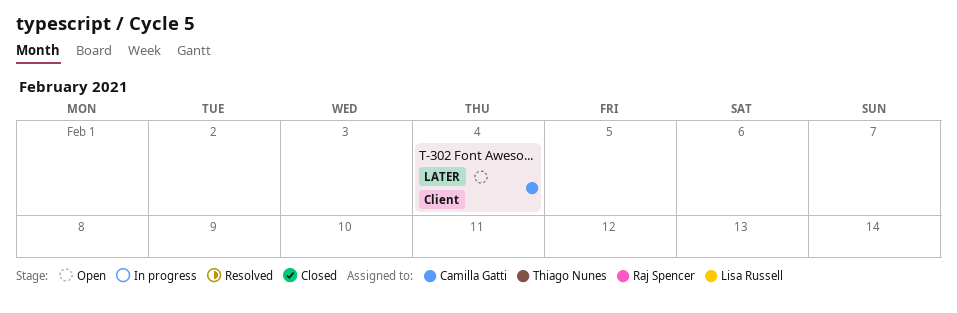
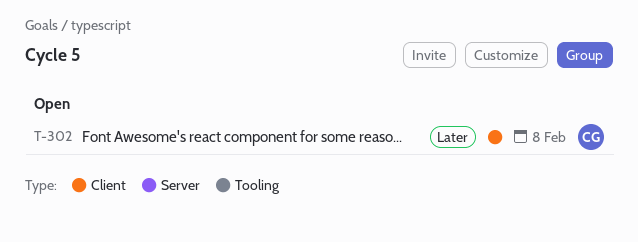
T-302, due: Feb 4 -> Feb 8

